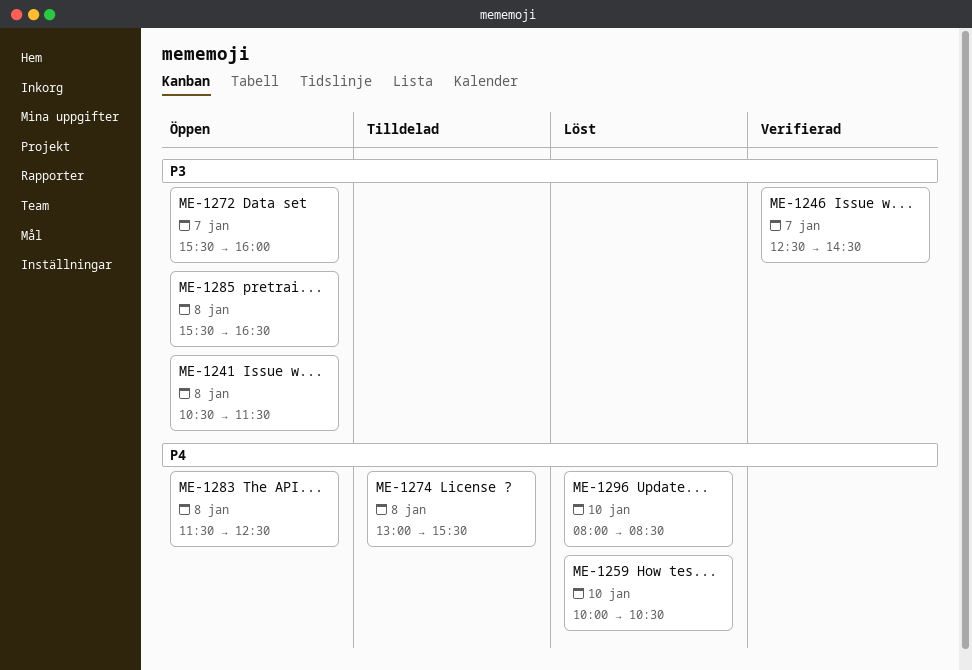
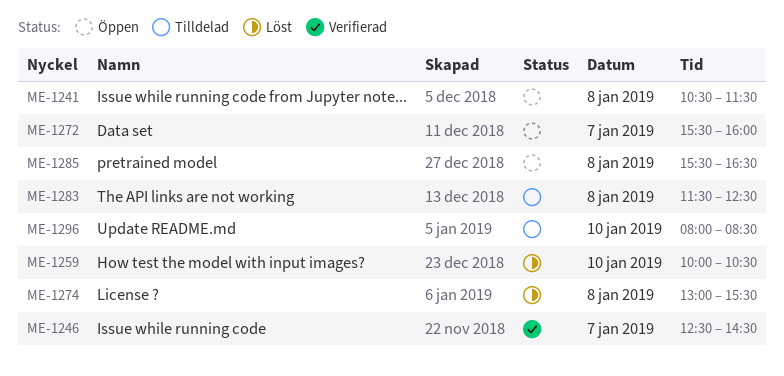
ME-1274, status: Tilldelad -> Löst
ME-1283, status: Öppen -> Tilldelad
ME-1296, status: Löst -> Tilldelad

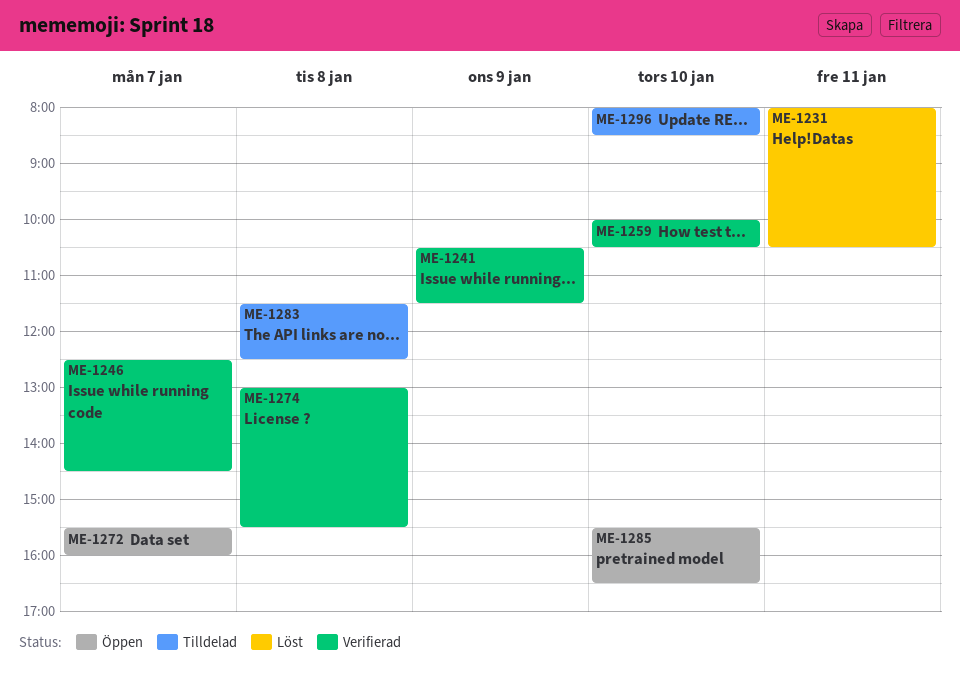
ME-1231: none -> present
ME-1241, status: Öppen -> Verifierad
ME-1241, day: Jan 8 -> Jan 9
ME-1259, status: Löst -> Verifierad
ME-1274, status: Löst -> Verifierad
ME-1285, day: Jan 8 -> Jan 10

